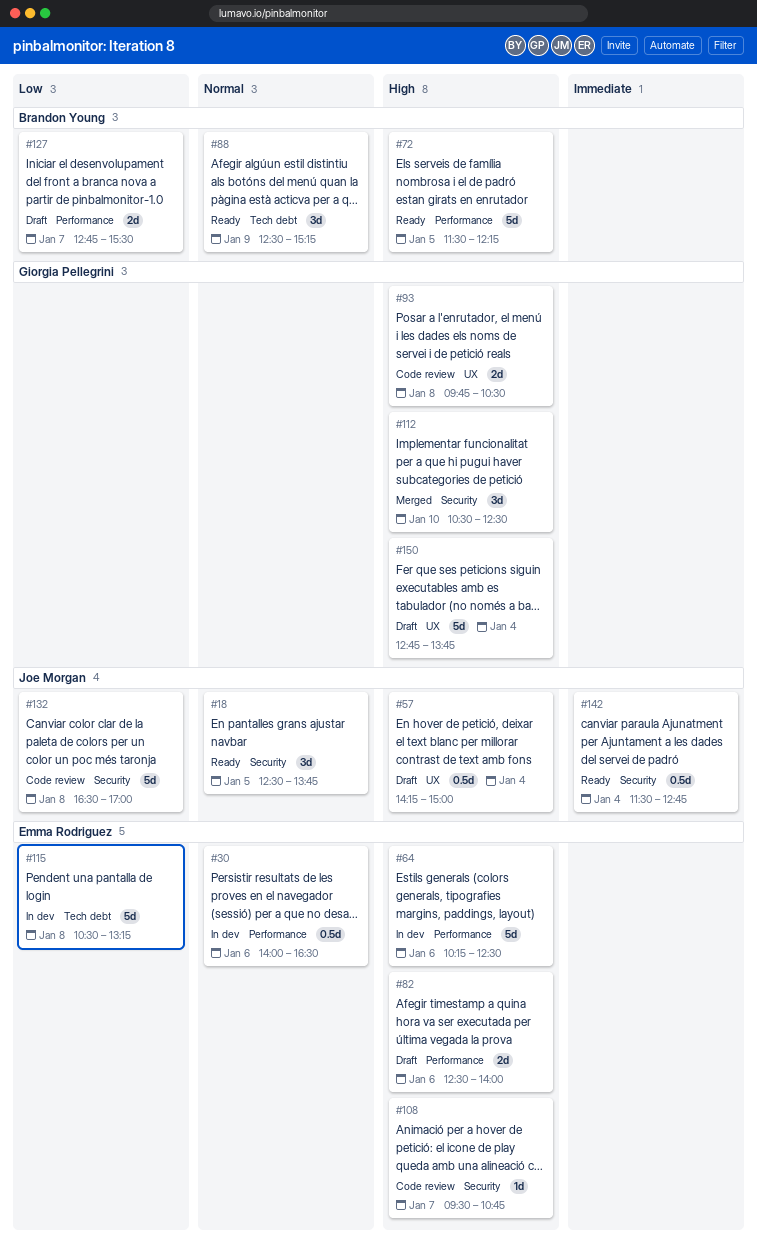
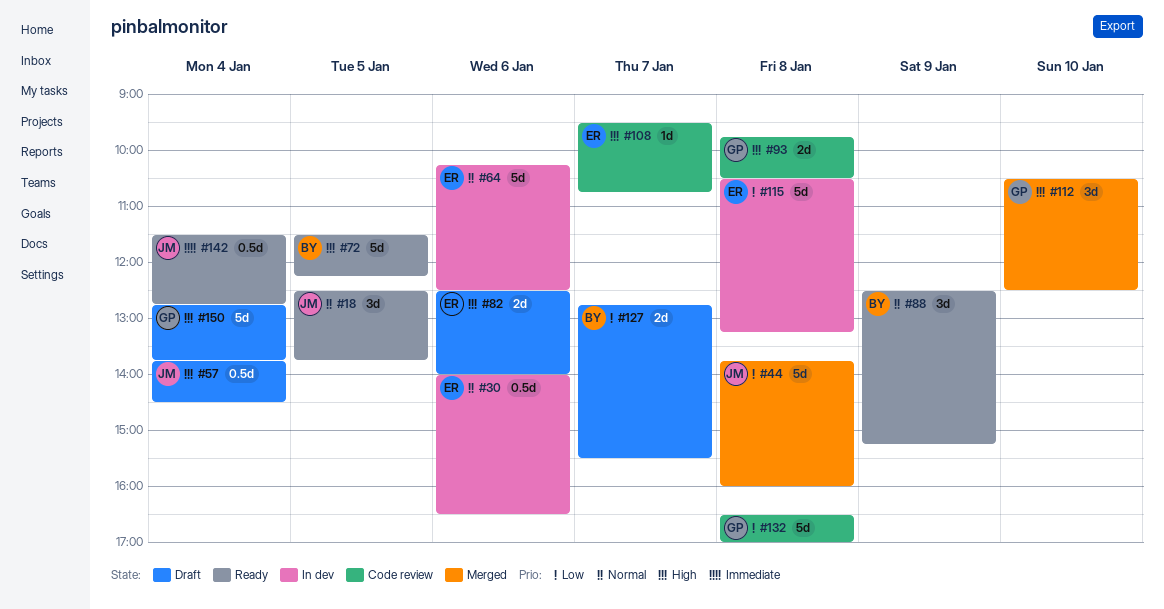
#44: none -> present
#57, begins: 14:15 -> 13:45
#57, ends: 15:00 -> 14:30
#64, priority: High -> Normal
#132, owner: Joe Morgan -> Giorgia Pellegrini

